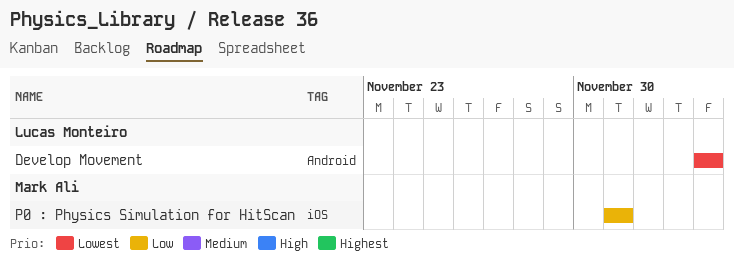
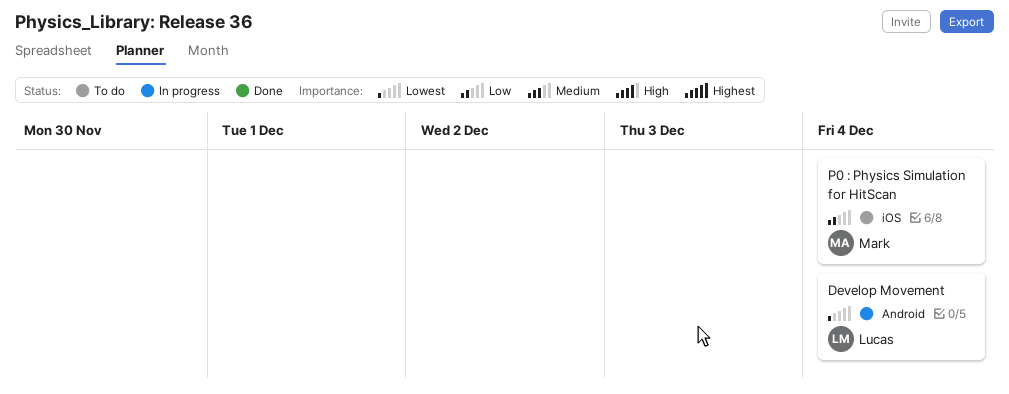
P0 : Physics Simulation for HitScan, due: Dec 1 -> Dec 4

